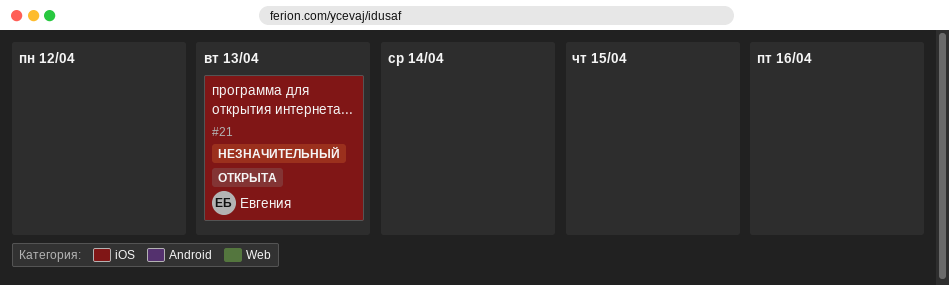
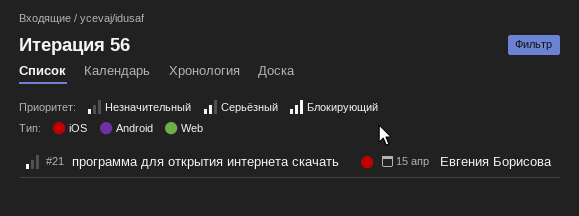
#21, due: Apr 13 -> Apr 15

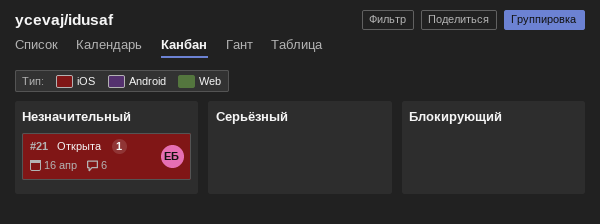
#21, due: Apr 15 -> Apr 16

